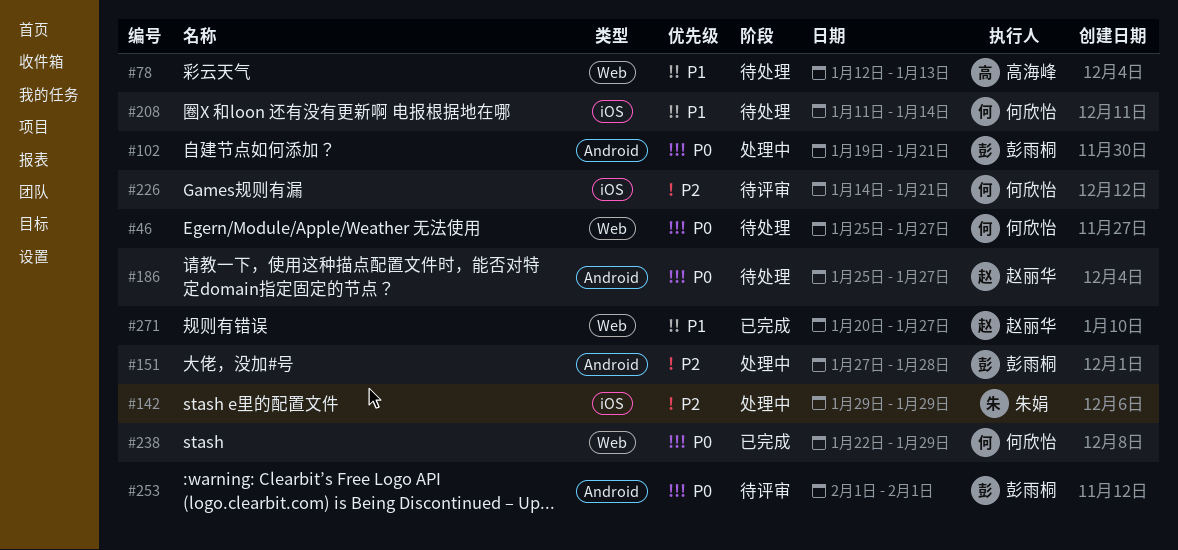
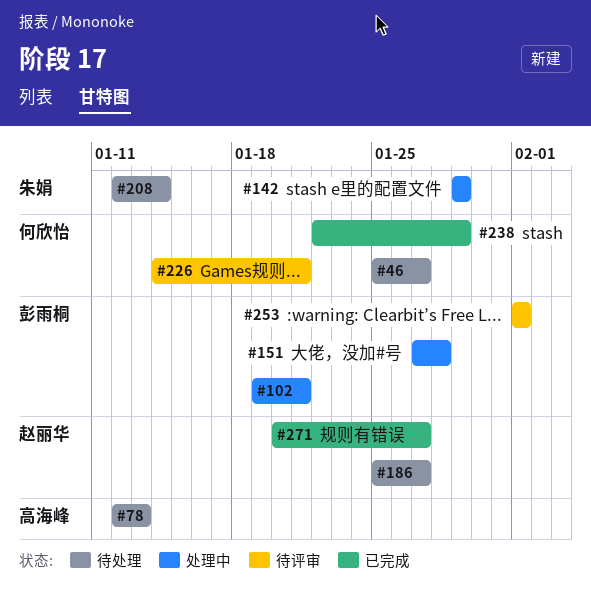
#208, owner: 何欣怡 -> 朱娟
#208, start: Jan 11 -> Jan 12

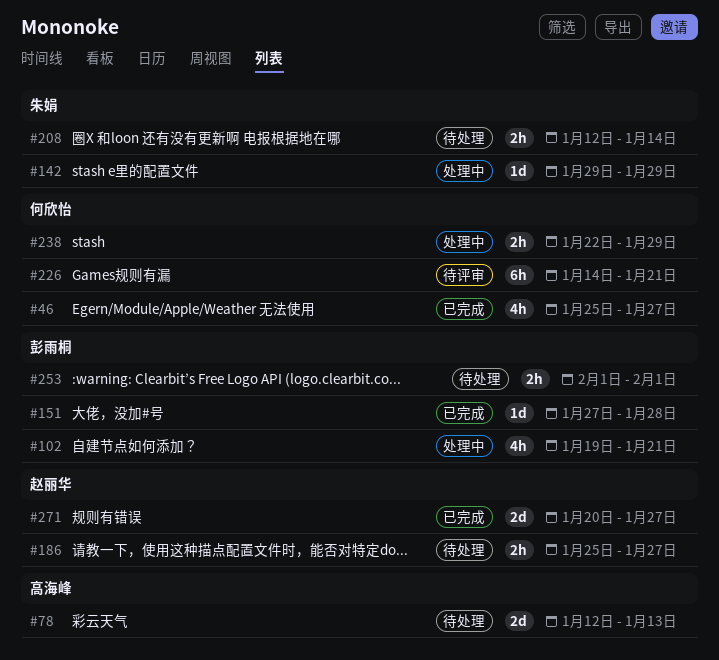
#46, status: 待处理 -> 已完成
#151, status: 处理中 -> 已完成
#238, status: 已完成 -> 处理中
#253, status: 待评审 -> 待处理

